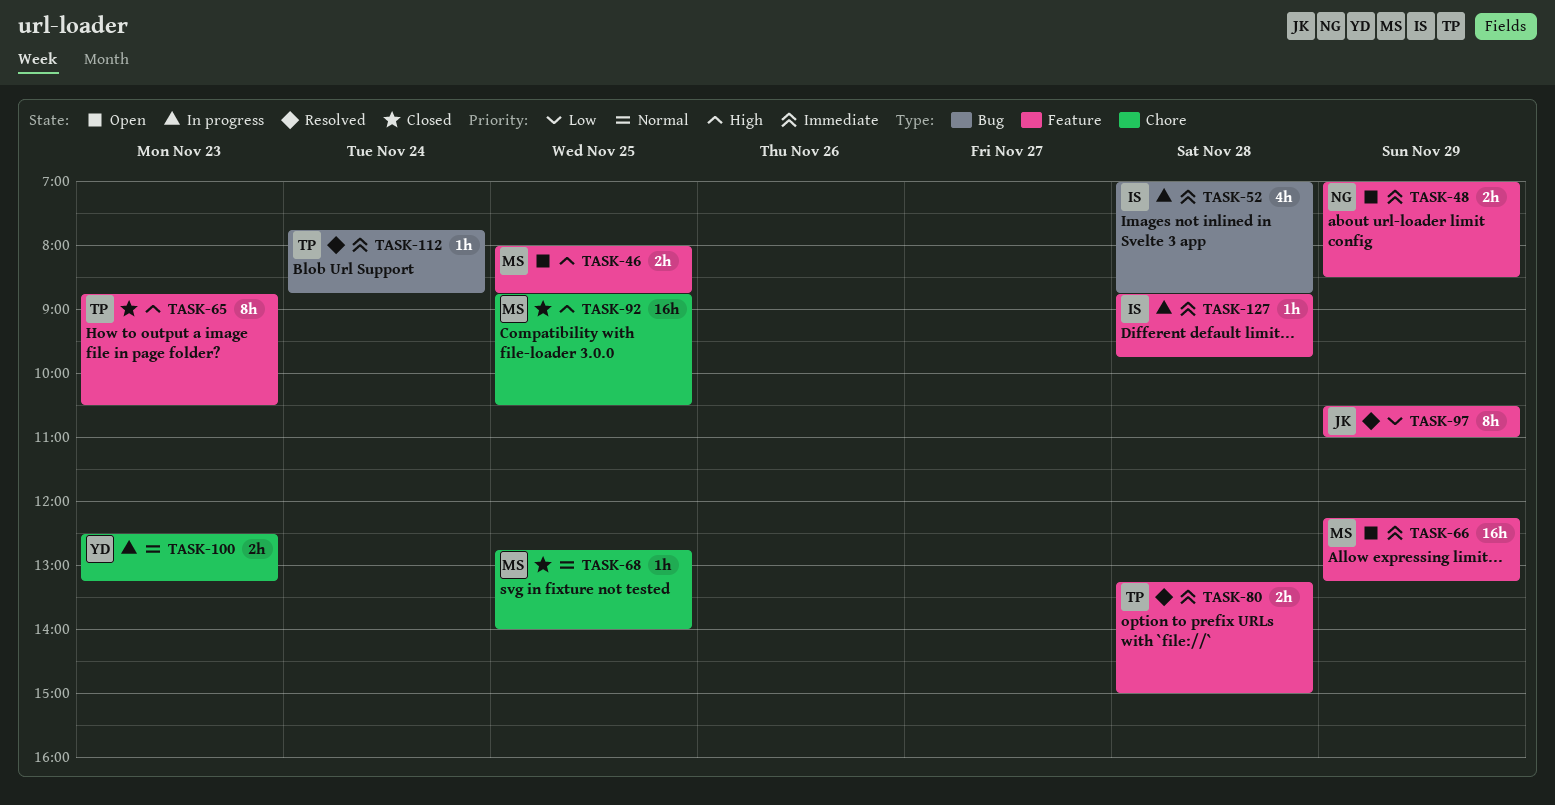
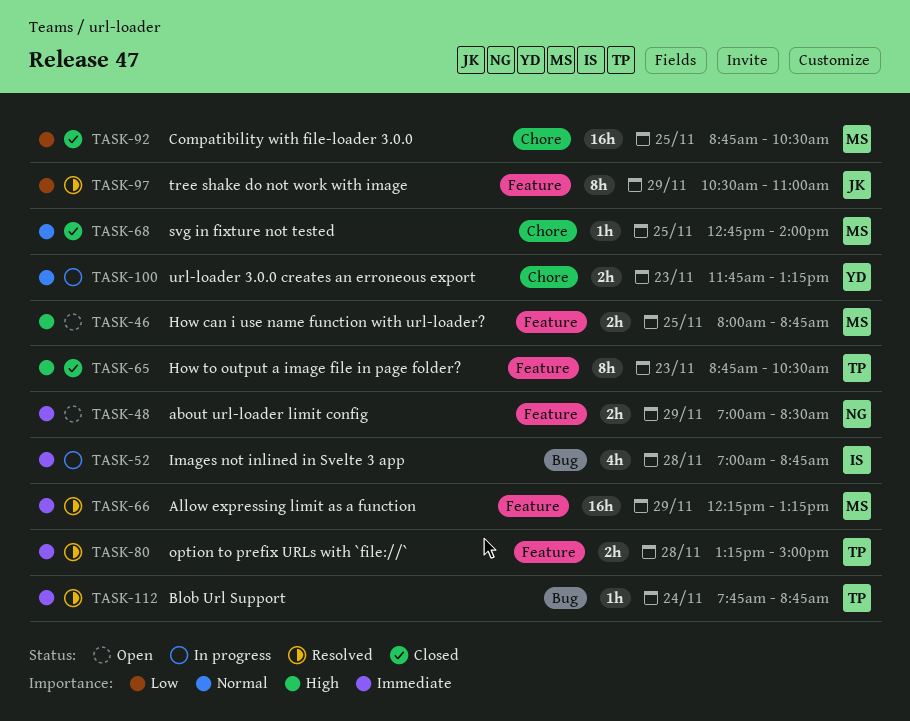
TASK-66, status: Open -> Resolved
TASK-92, priority: High -> Low
TASK-100, begins: 12:30 -> 11:45
TASK-127: present -> none

